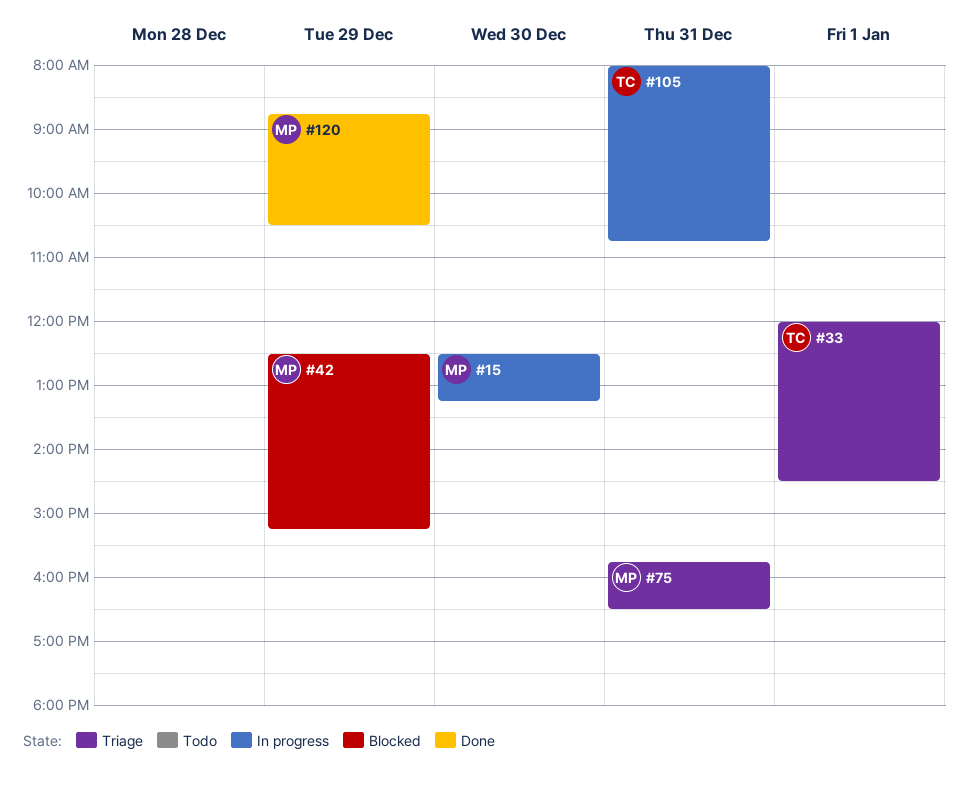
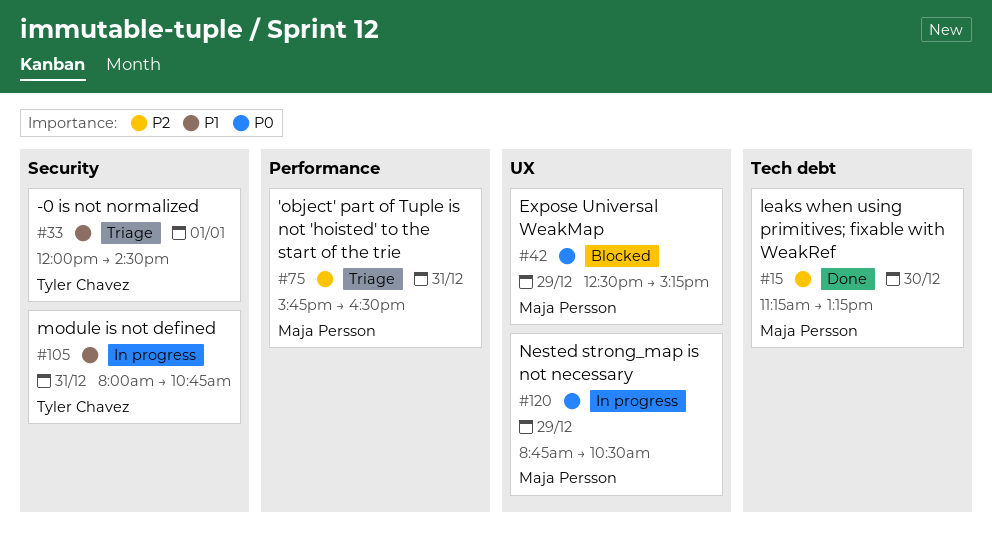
#15, status: In progress -> Done
#15, begins: 12:30 -> 11:15
#120, status: Done -> In progress

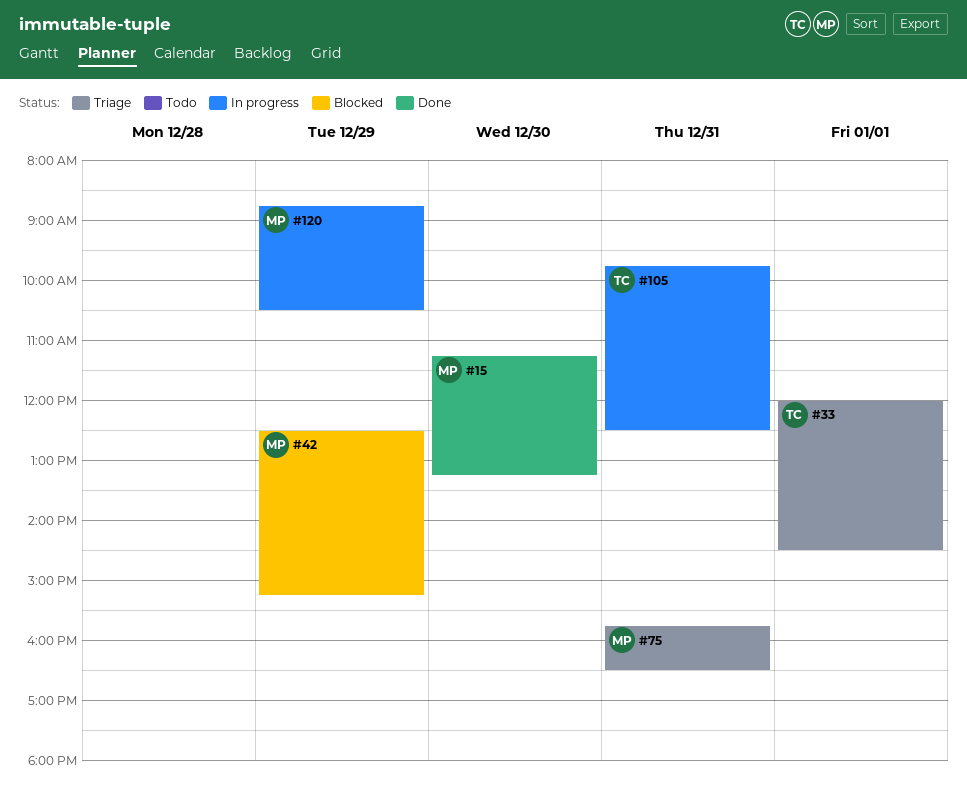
#105, begins: 08:00 -> 09:45
#105, ends: 10:45 -> 12:30

